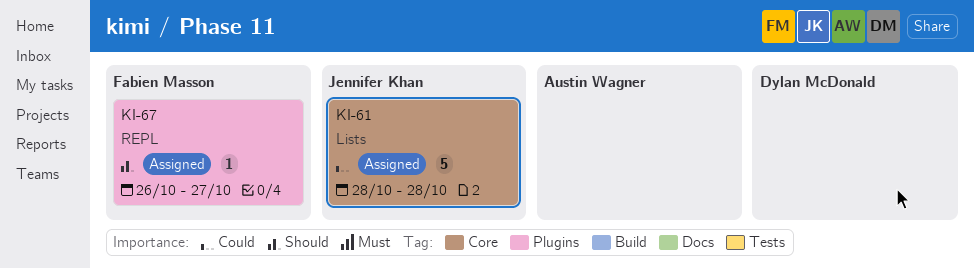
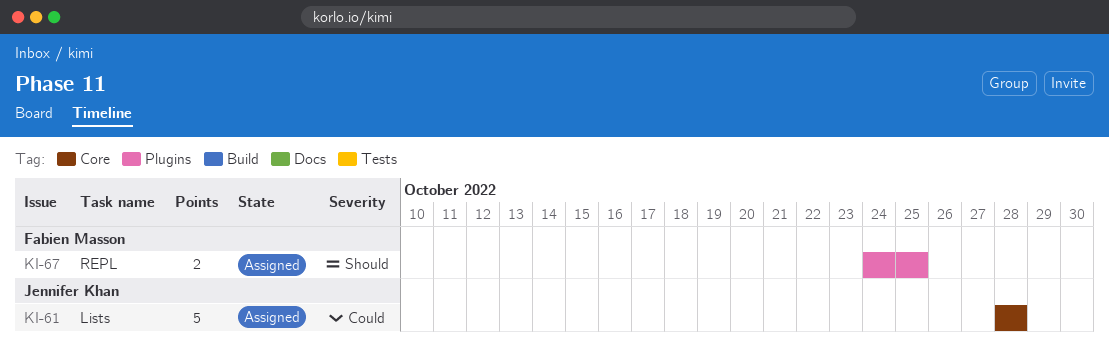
KI-67, estimate: 1 -> 2
KI-67, start: Oct 26 -> Oct 24
KI-67, due: Oct 27 -> Oct 25

